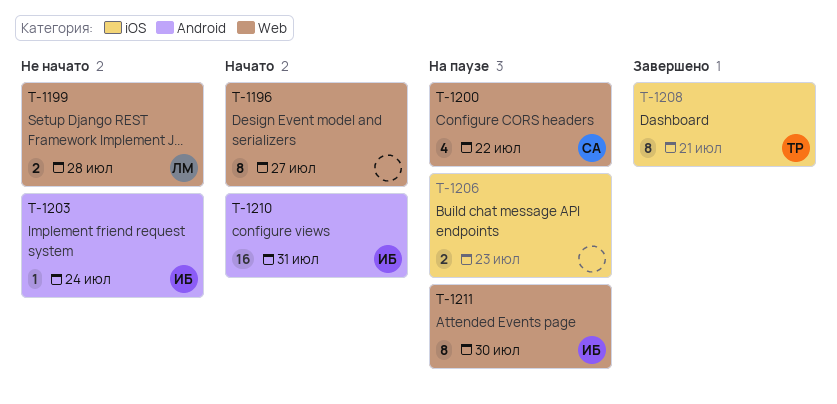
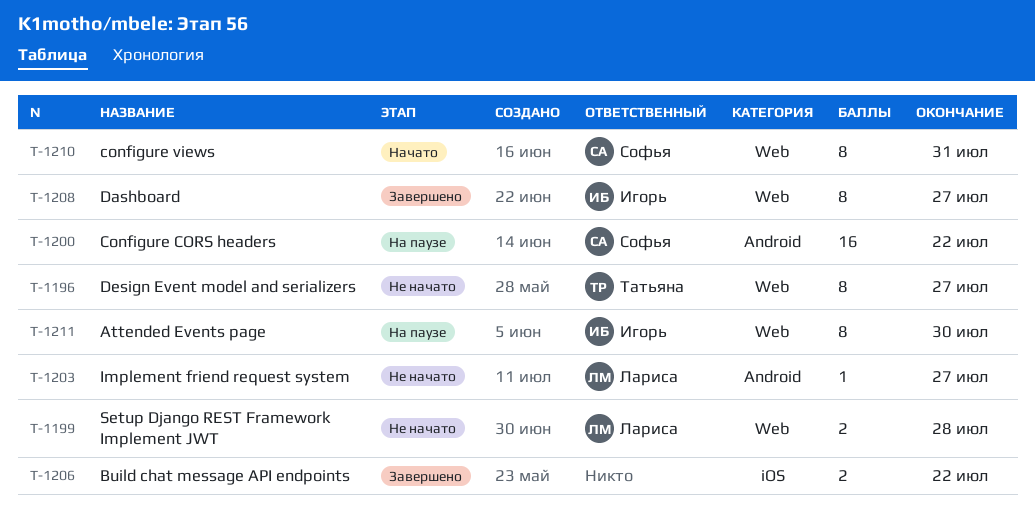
T-1196, status: Начато -> Не начато
T-1196, owner: none -> Татьяна
T-1200, label: Web -> Android
T-1200, estimate: 4 -> 16
T-1203, owner: Игорь -> Лариса
T-1203, due: Jul 24 -> Jul 27
T-1206, status: На паузе -> Завершено
T-1206, due: Jul 23 -> Jul 22
T-1208, owner: Татьяна -> Игорь
T-1208, label: iOS -> Web
T-1208, due: Jul 21 -> Jul 27
T-1210, owner: Игорь -> Софья
T-1210, label: Android -> Web
T-1210, estimate: 16 -> 8

